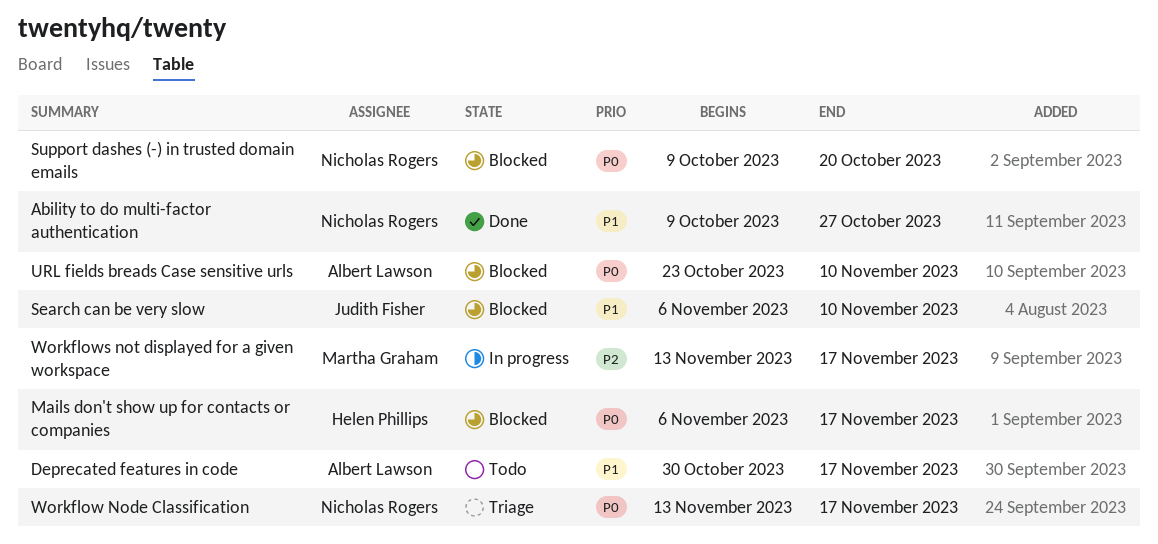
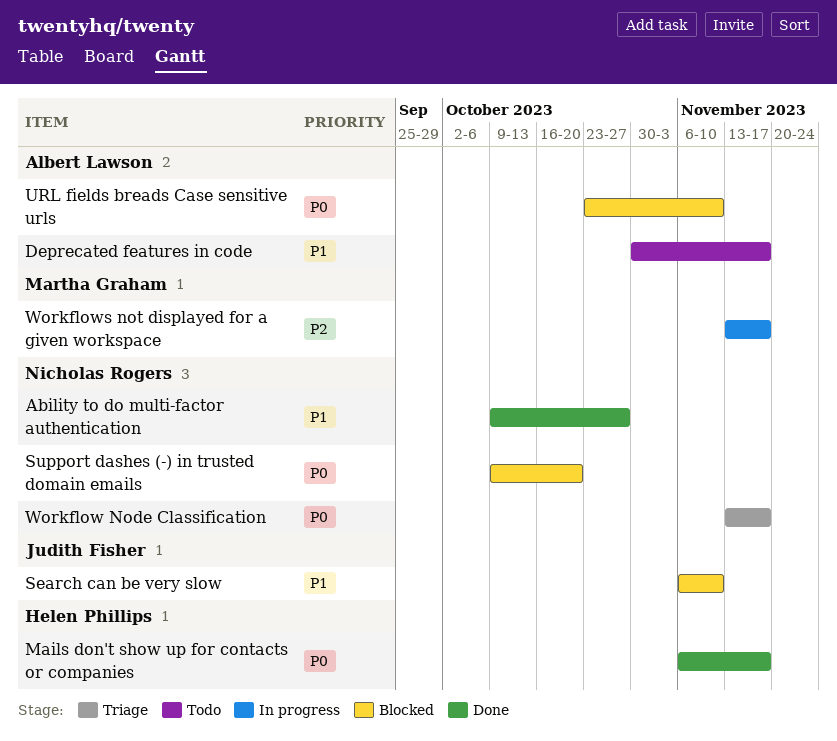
Mails don't show up for contacts or companies, status: Blocked -> Done

